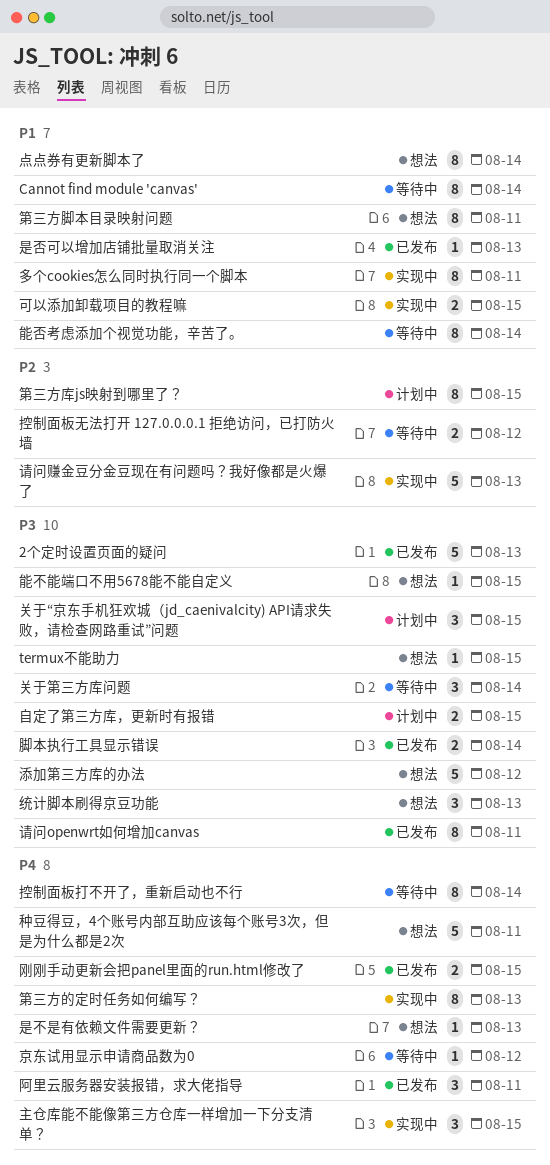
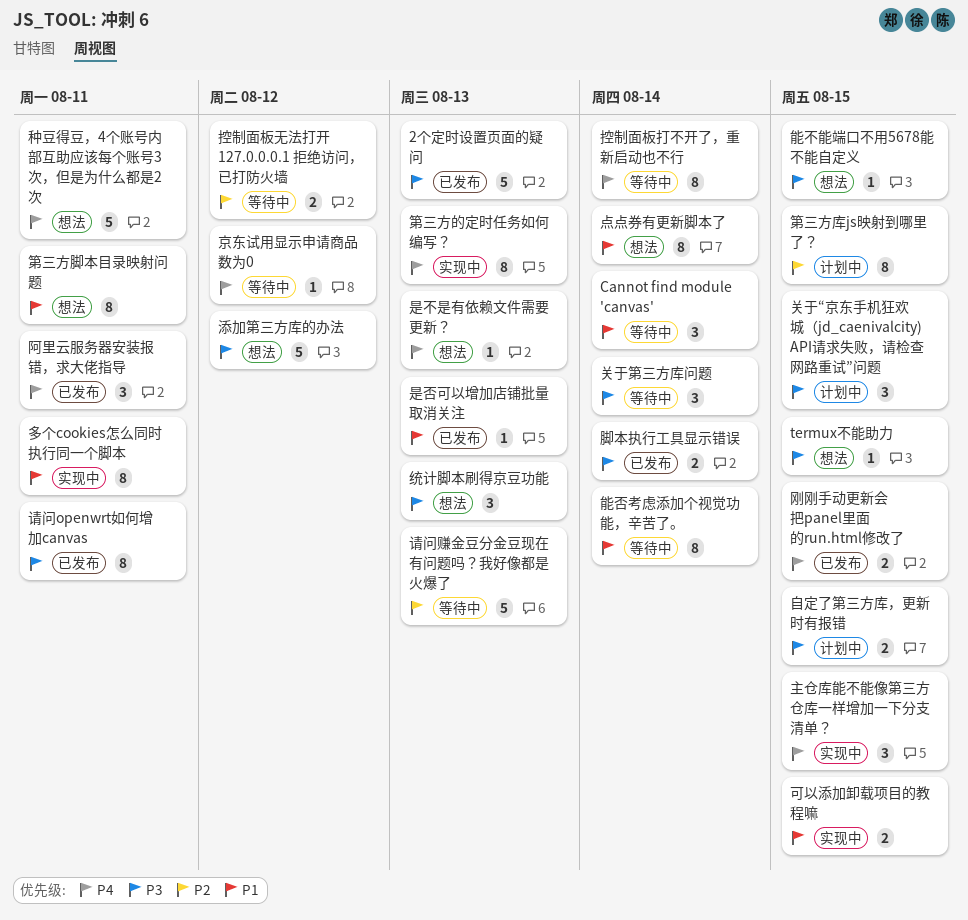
Cannot find module 'canvas', estimate: 8 -> 3
请问赚金豆分金豆现在有问题吗？我好像都是火爆了, status: 实现中 -> 等待中

